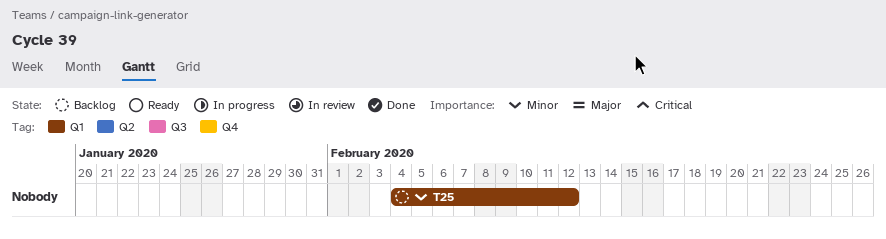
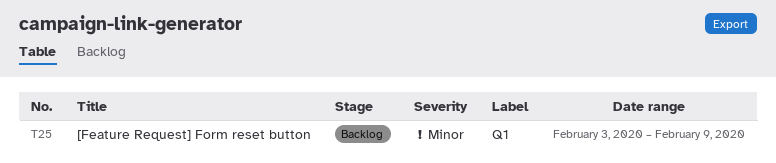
T25, start: Feb 4 -> Feb 3
T25, due: Feb 12 -> Feb 9

